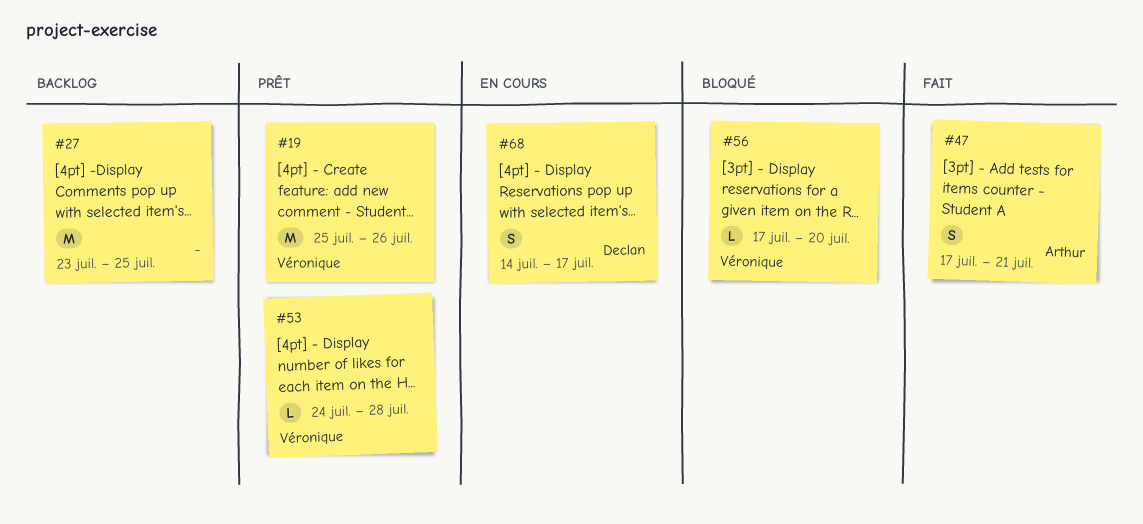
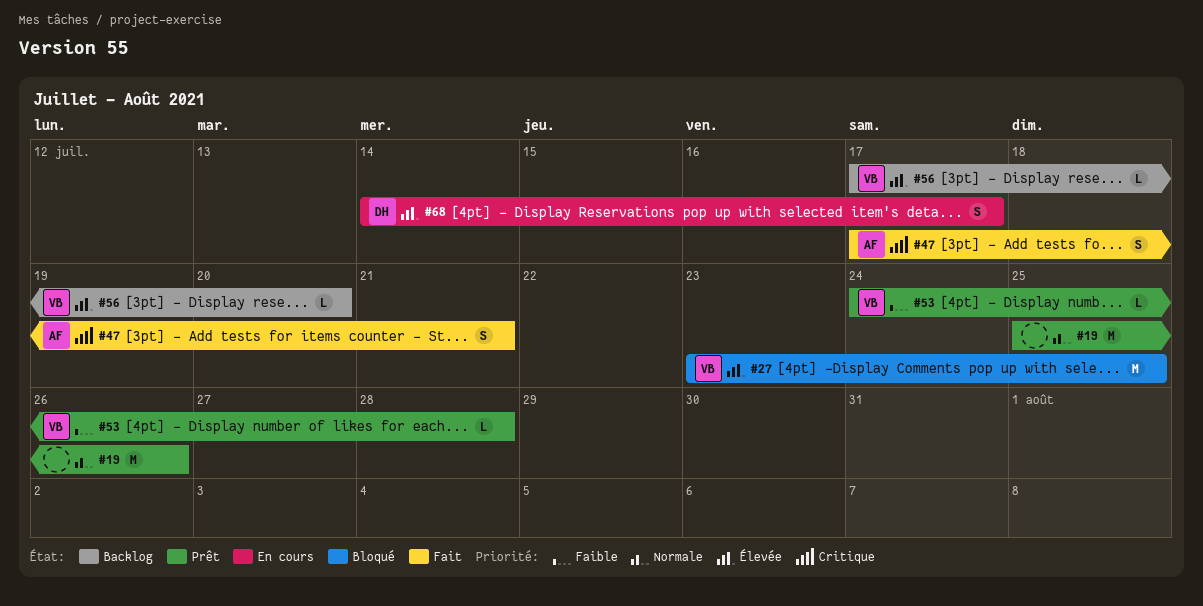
#19, owner: Véronique -> none
#27, status: Backlog -> Bloqué
#27, owner: none -> Véronique
#56, status: Bloqué -> Backlog

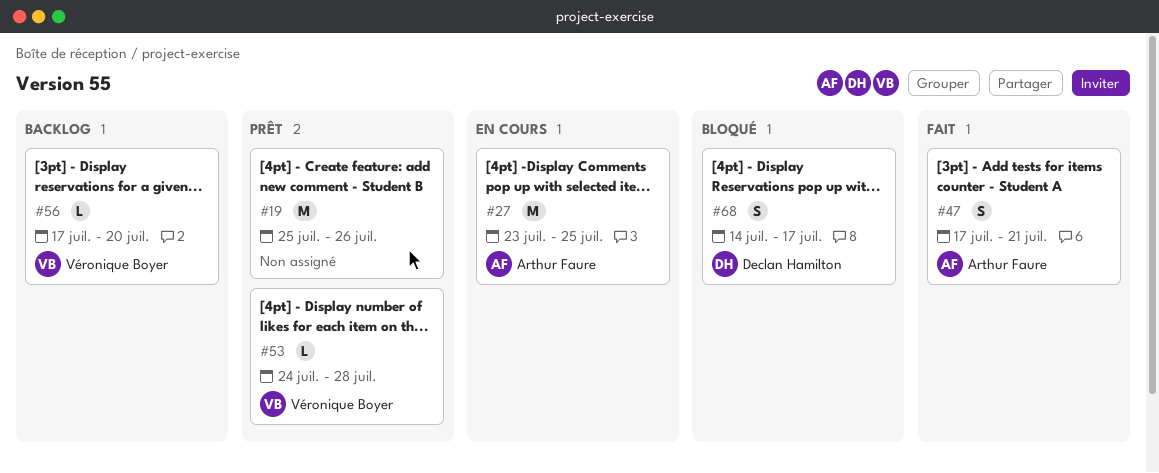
#27, status: Bloqué -> En cours
#27, owner: Véronique Boyer -> Arthur Faure
#68, status: En cours -> Bloqué

